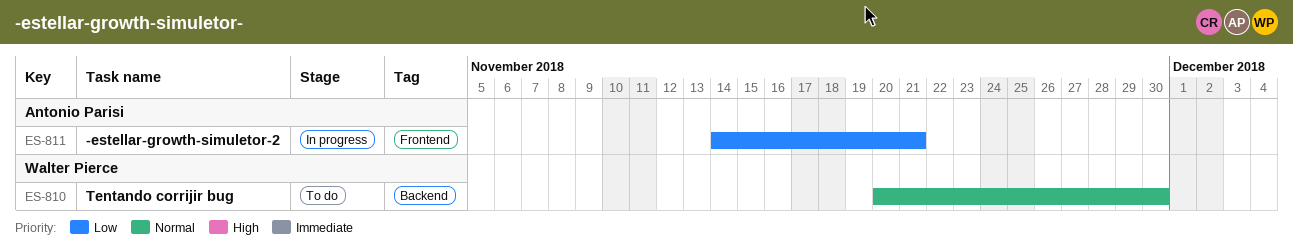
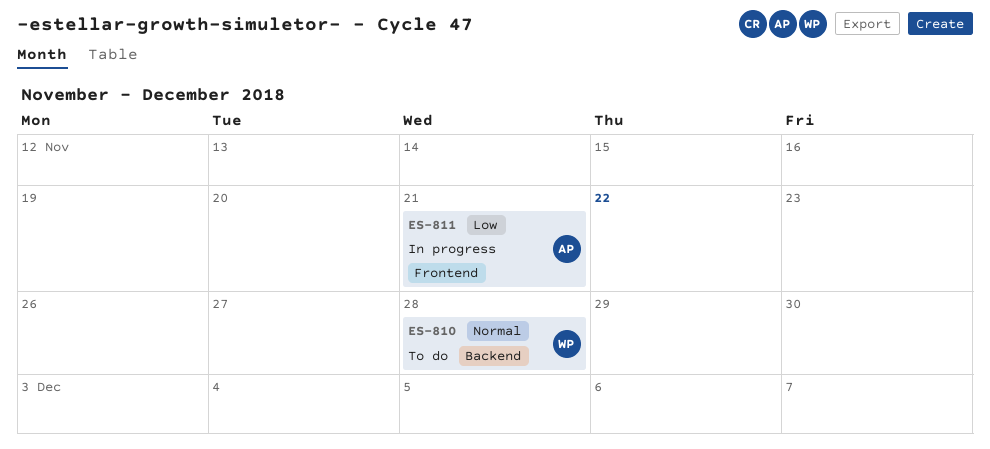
ES-810, due: Nov 30 -> Nov 28

